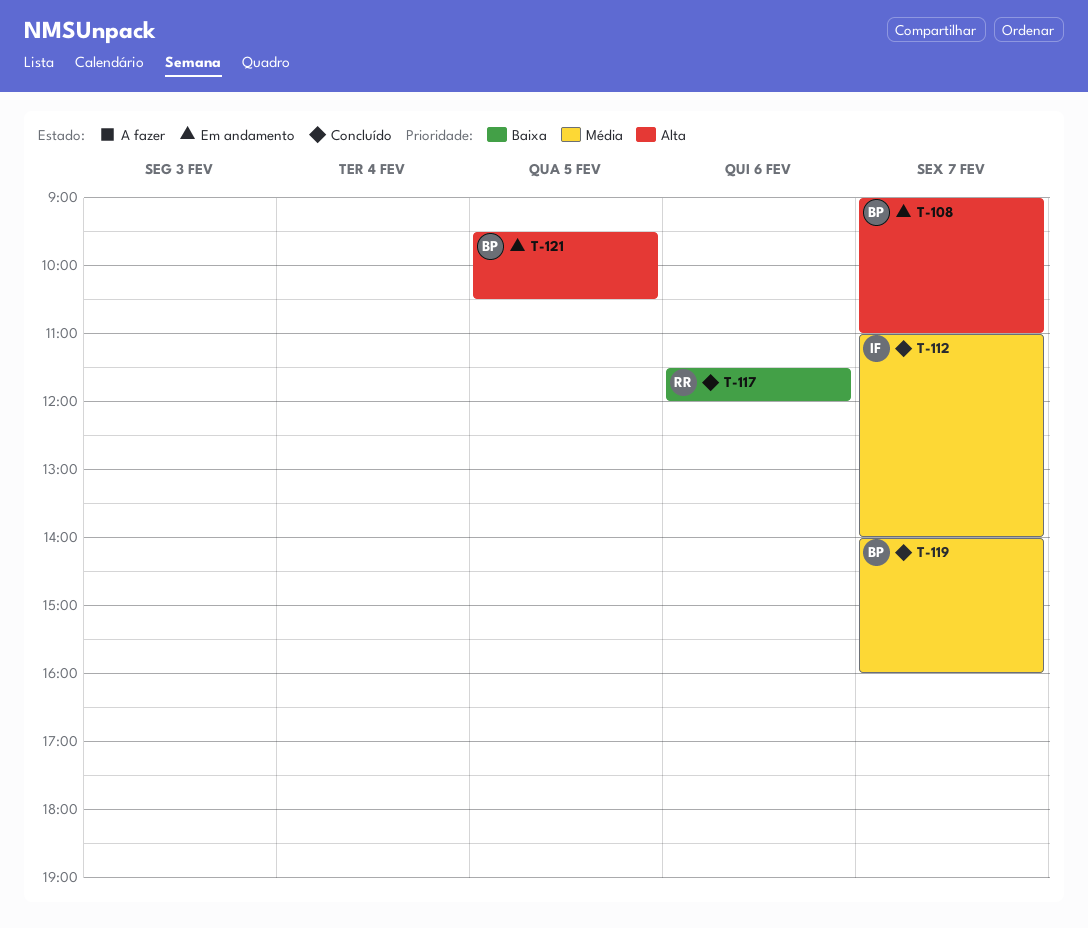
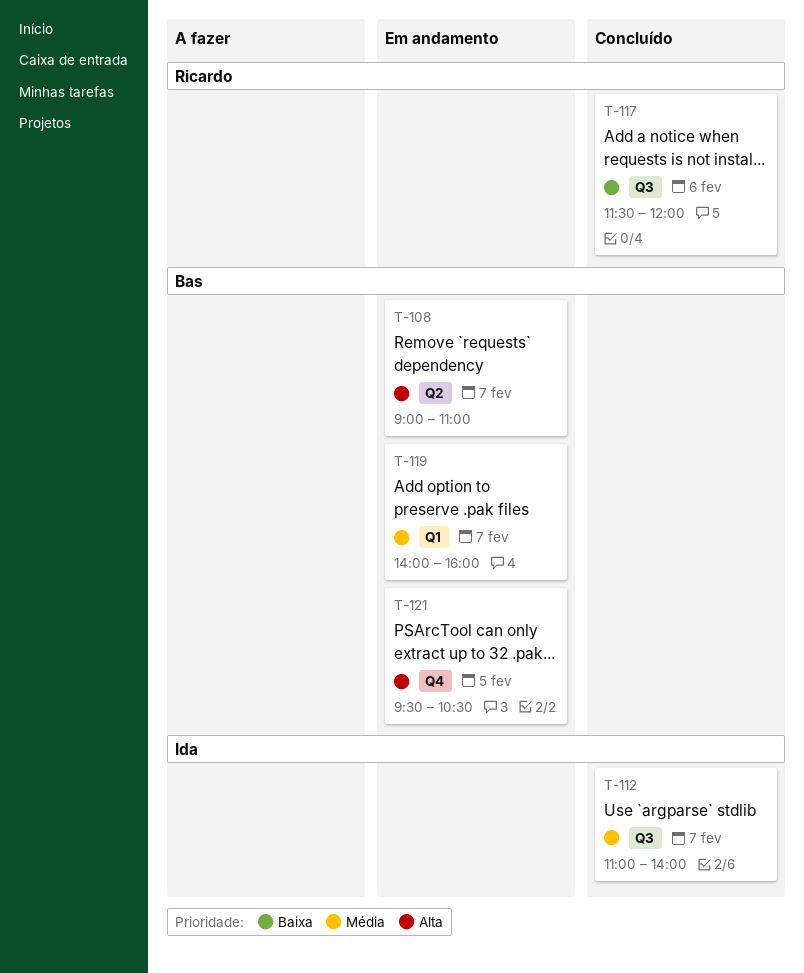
T-119, status: Concluído -> Em andamento

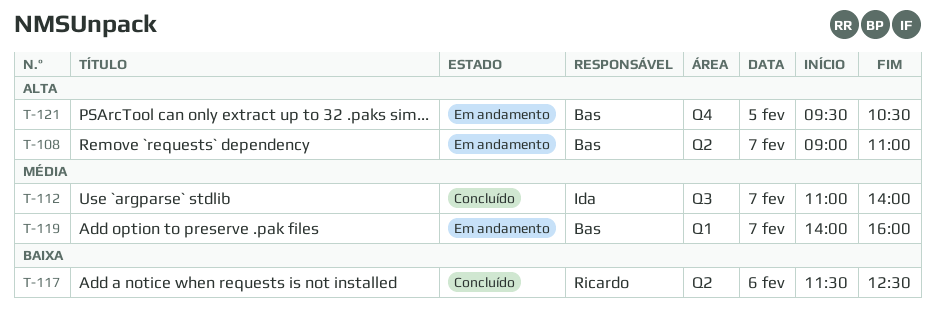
T-117, label: Q3 -> Q2
T-117, ends: 12:00 -> 12:30

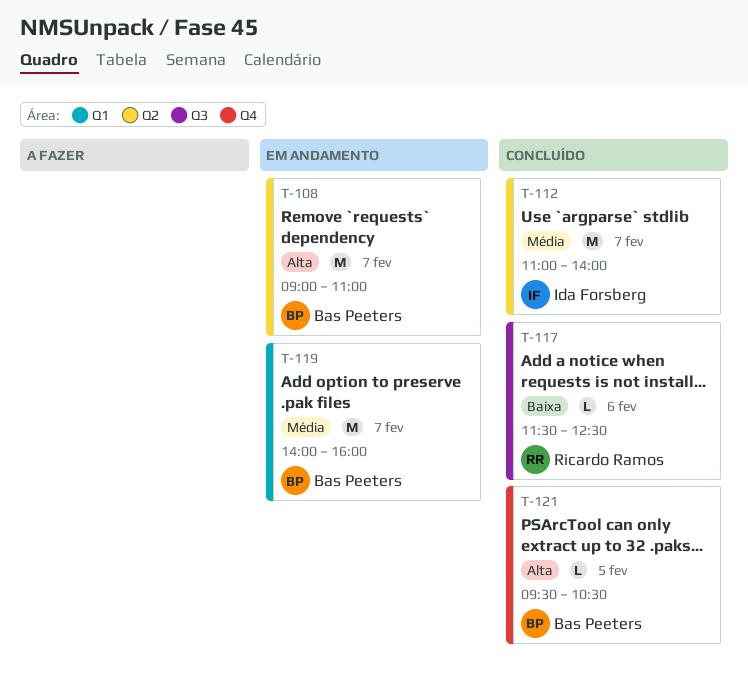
T-112, label: Q3 -> Q2
T-117, label: Q2 -> Q3
T-121, status: Em andamento -> Concluído

